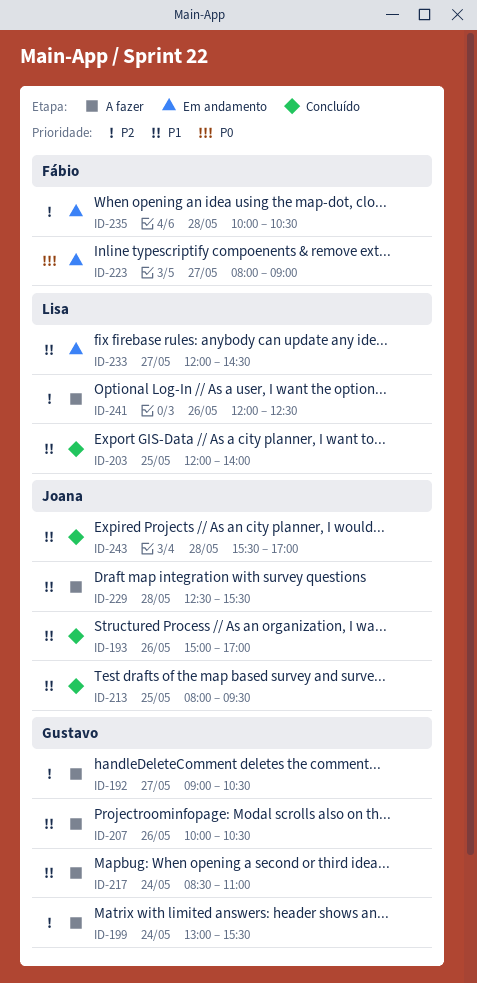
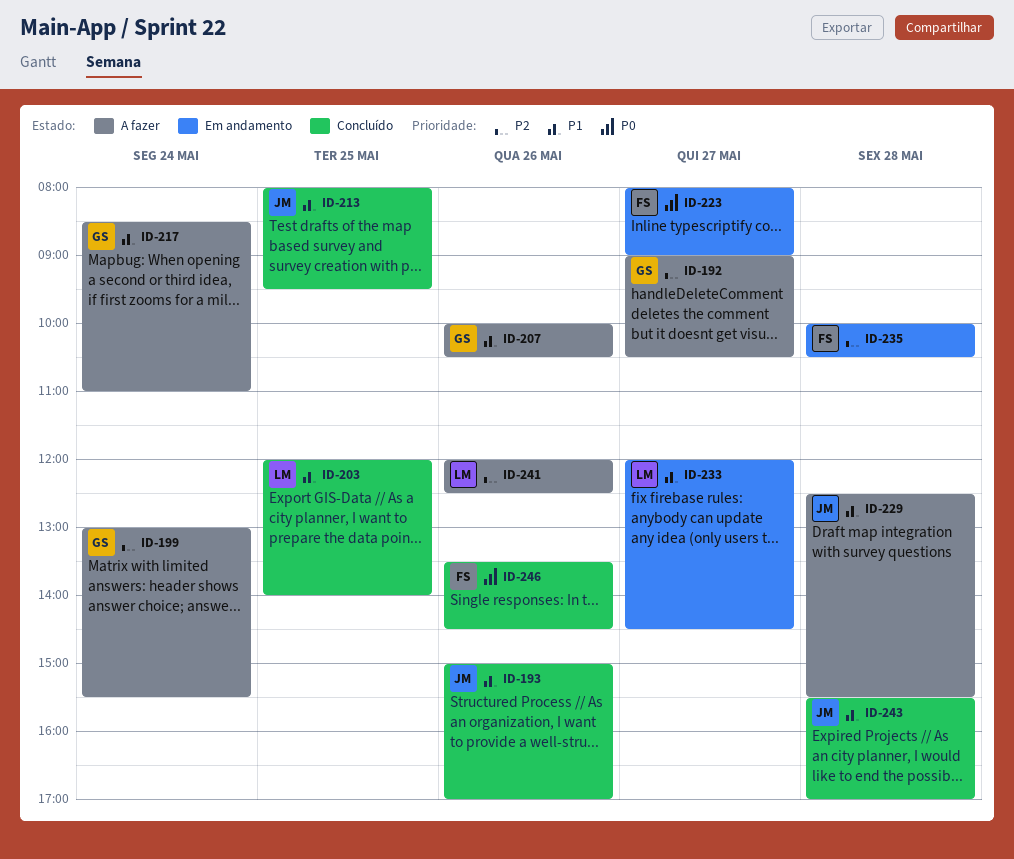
ID-246: none -> present

